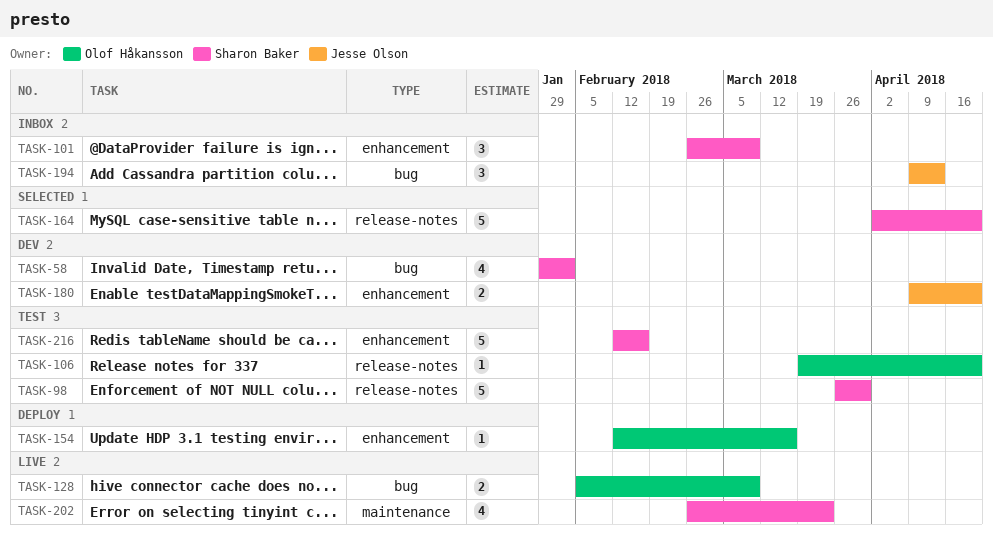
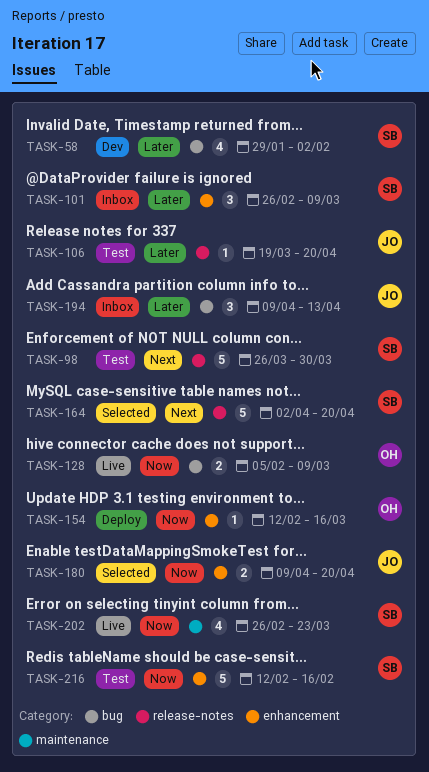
TASK-106, owner: Olof Håkansson -> Jesse Olson
TASK-180, status: Dev -> Selected

